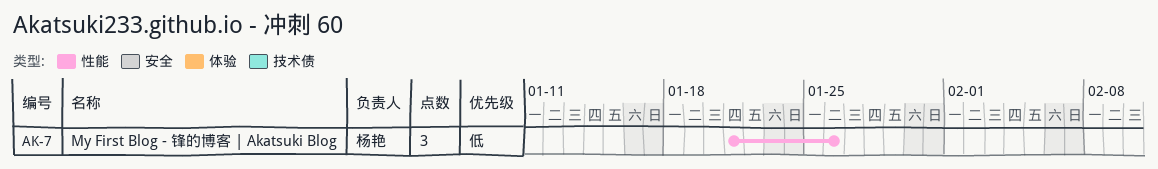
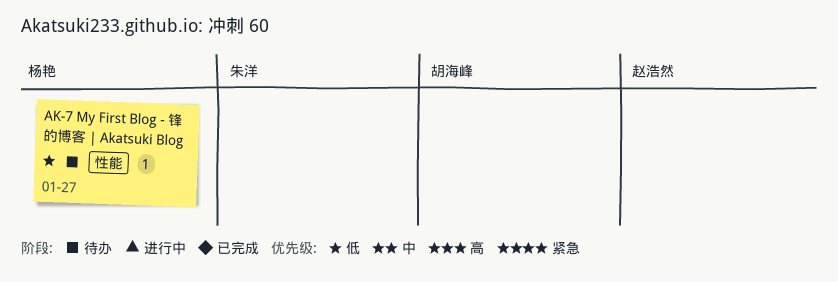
AK-7, estimate: 3 -> 1
AK-7, due: Jan 26 -> Jan 27

